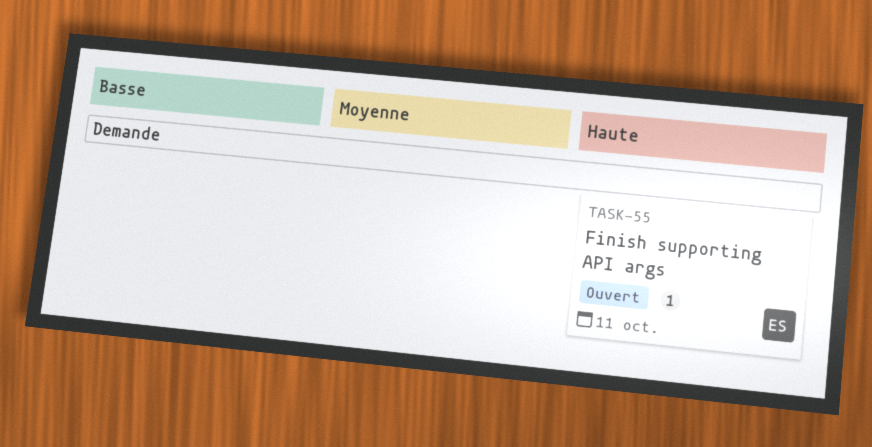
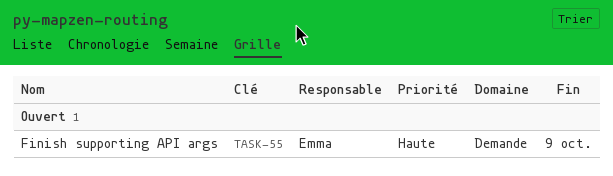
TASK-55, due: Oct 11 -> Oct 9

